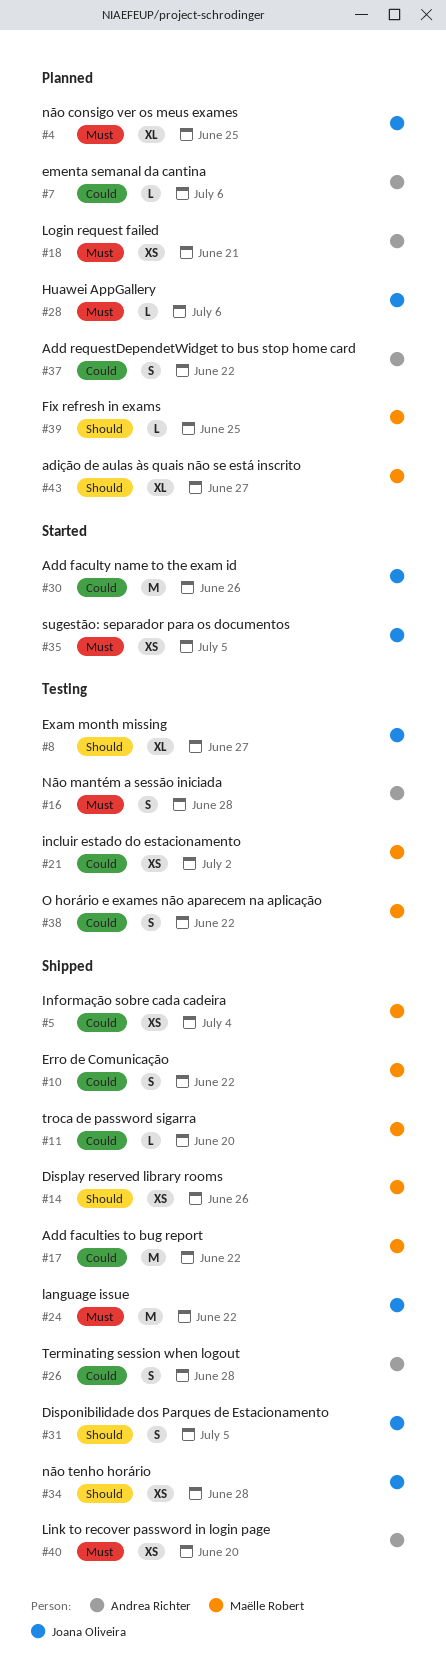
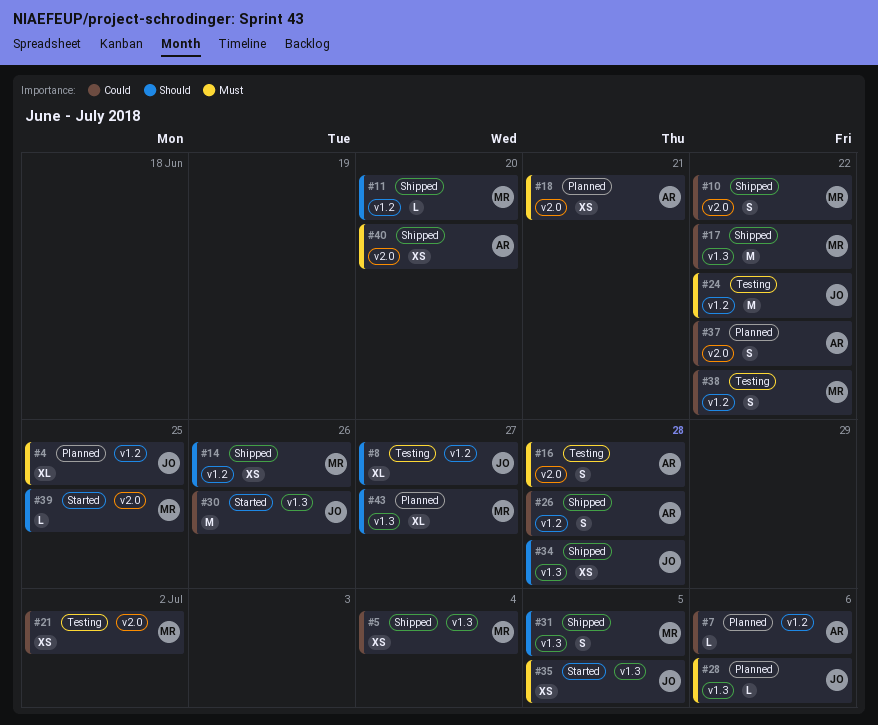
#11, priority: Could -> Should
#24, status: Shipped -> Testing
#31, owner: Joana Oliveira -> Maëlle Robert
#39, status: Planned -> Started

